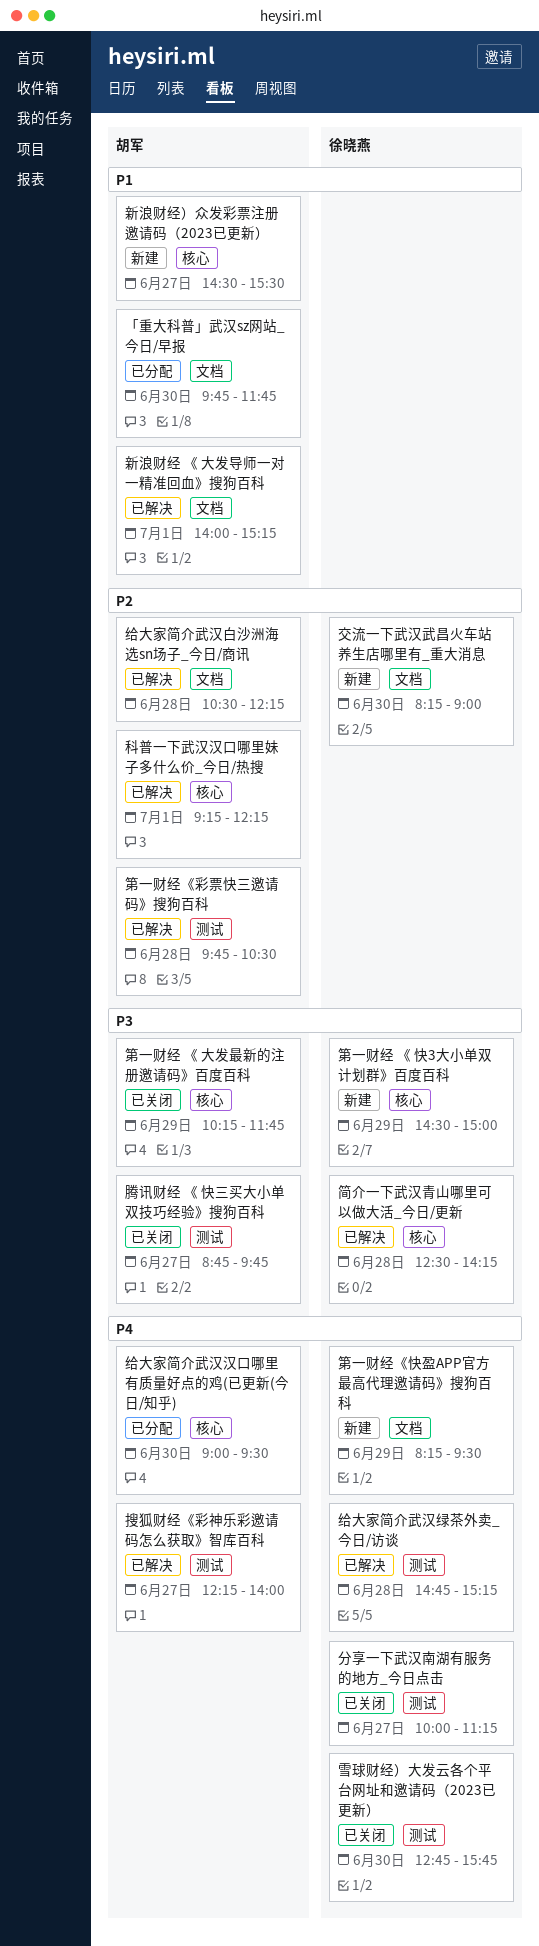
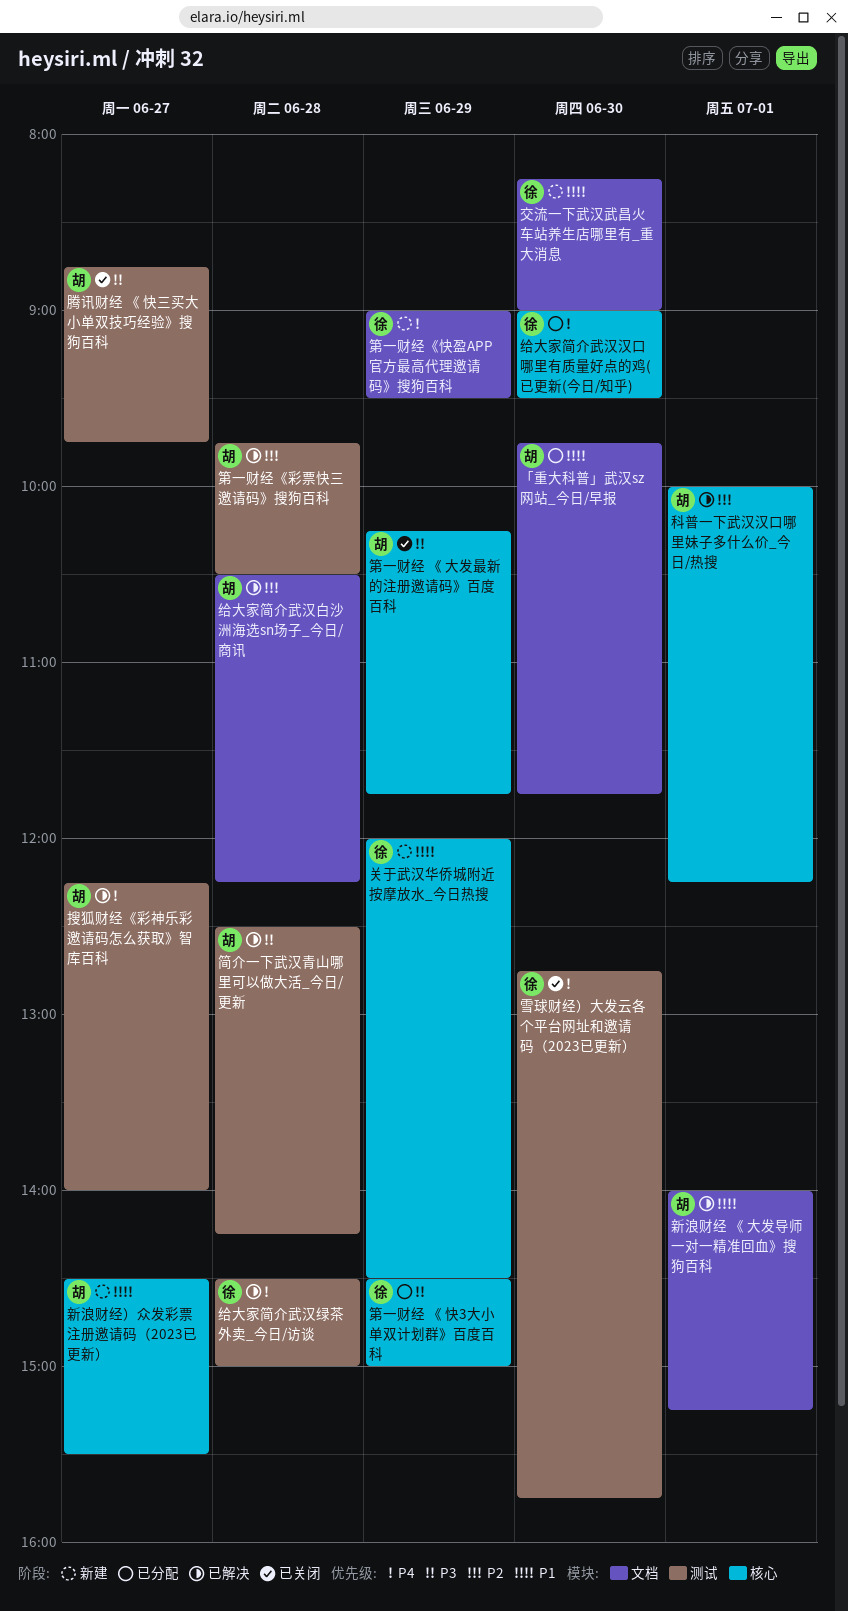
交流一下武汉武昌火车站养生店哪里有_重大消息, priority: P2 -> P1
关于武汉华侨城附近按摩放水_今日热搜: none -> present
分享一下武汉南湖有服务的地方_今日点击: present -> none
科普一下武汉汉口哪里妹子多什么价_今日/热搜, begins: 09:15 -> 10:00
第一财经 《 快3大小单双计划群》百度百科, status: 新建 -> 已分配
第一财经《快盈APP官方最高代理邀请码》搜狗百科, begins: 08:15 -> 09:00
简介一下武汉青山哪里可以做大活_今日/更新, owner: 徐晓燕 -> 胡军
简介一下武汉青山哪里可以做大活_今日/更新, label: 核心 -> 测试
给大家简介武汉汉口哪里有质量好点的鸡(已更新(今日/知乎), owner: 胡军 -> 徐晓燕
给大家简介武汉绿茶外卖_今日/访谈, begins: 14:45 -> 14:30
给大家简介武汉绿茶外卖_今日/访谈, ends: 15:15 -> 15:00

